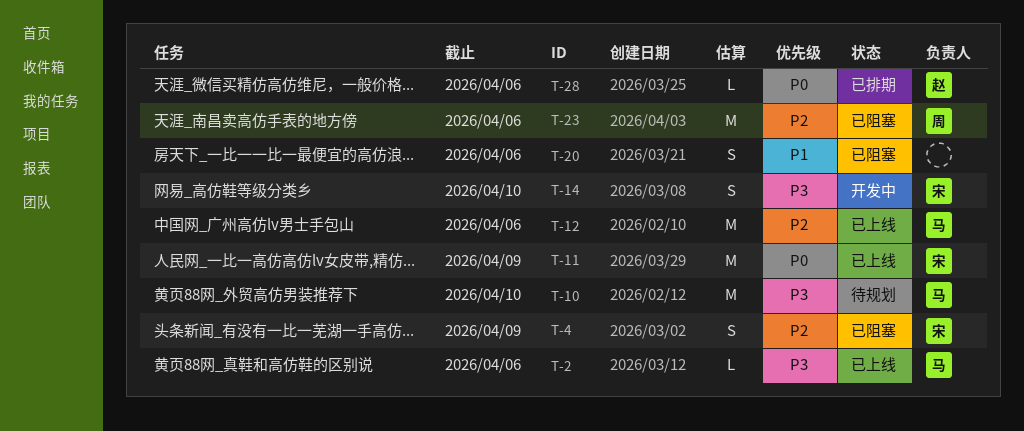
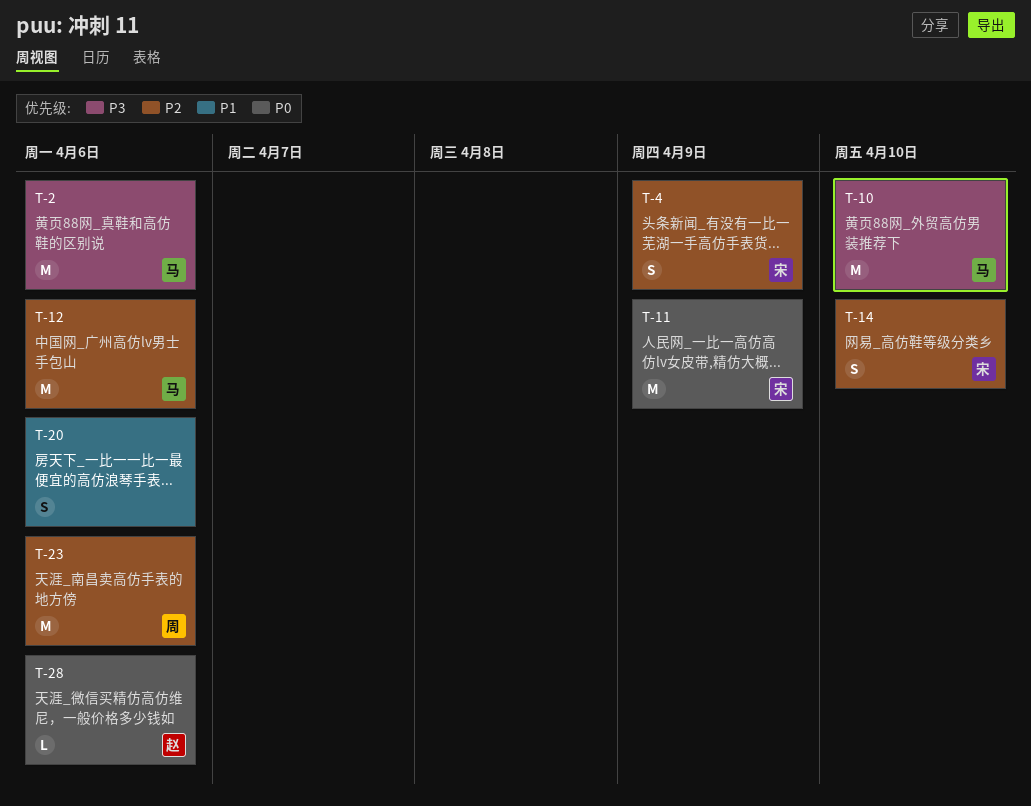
T-2, estimate: L -> M
T-14, priority: P3 -> P2

